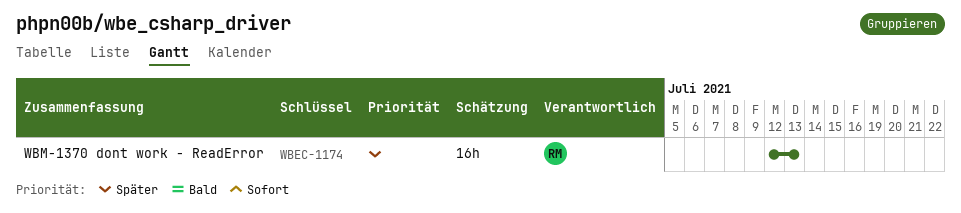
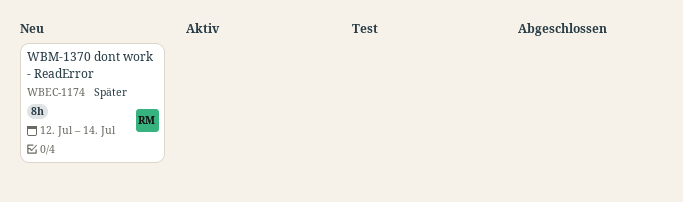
WBEC-1174, estimate: 16h -> 8h
WBEC-1174, due: Jul 13 -> Jul 14

